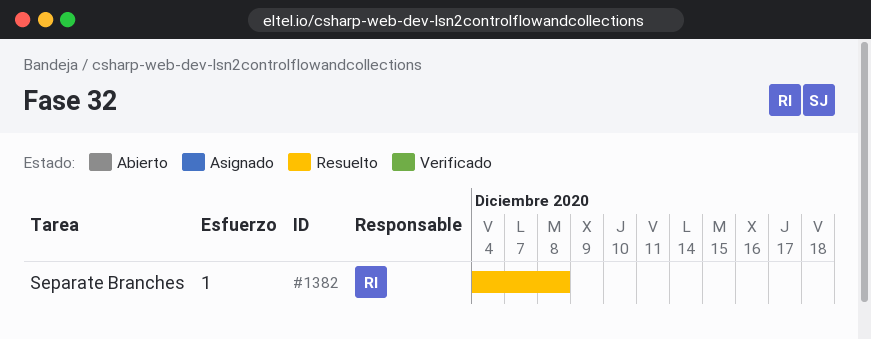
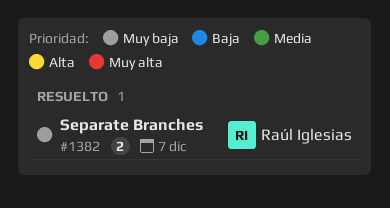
#1382, estimate: 1 -> 2
#1382, due: Dec 8 -> Dec 7

